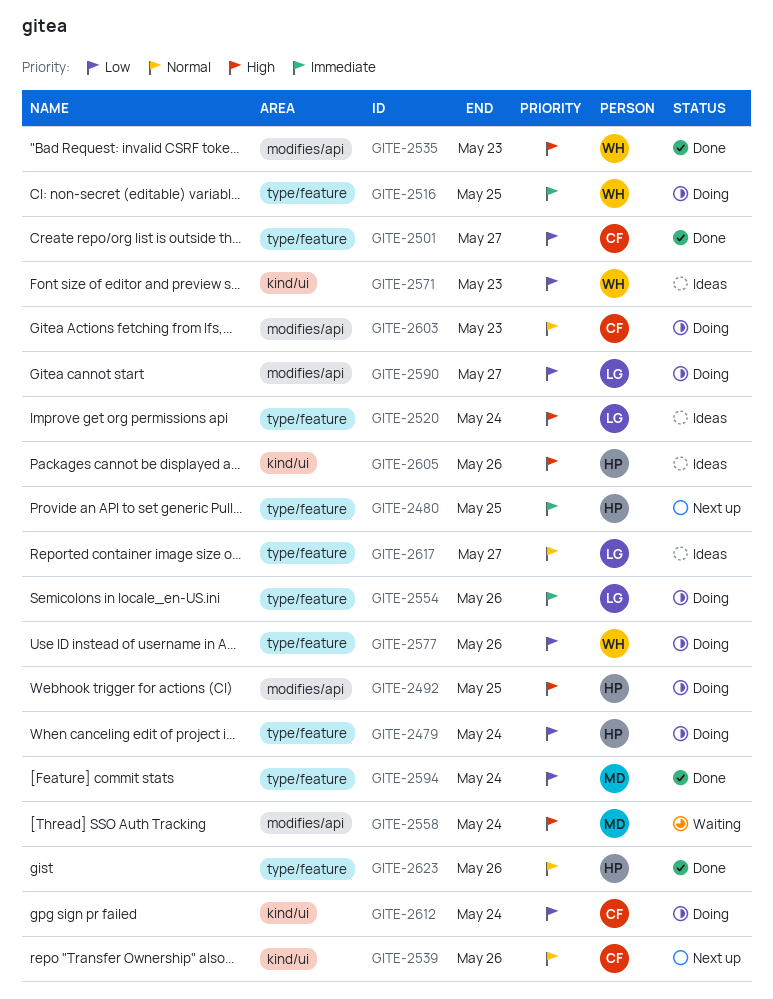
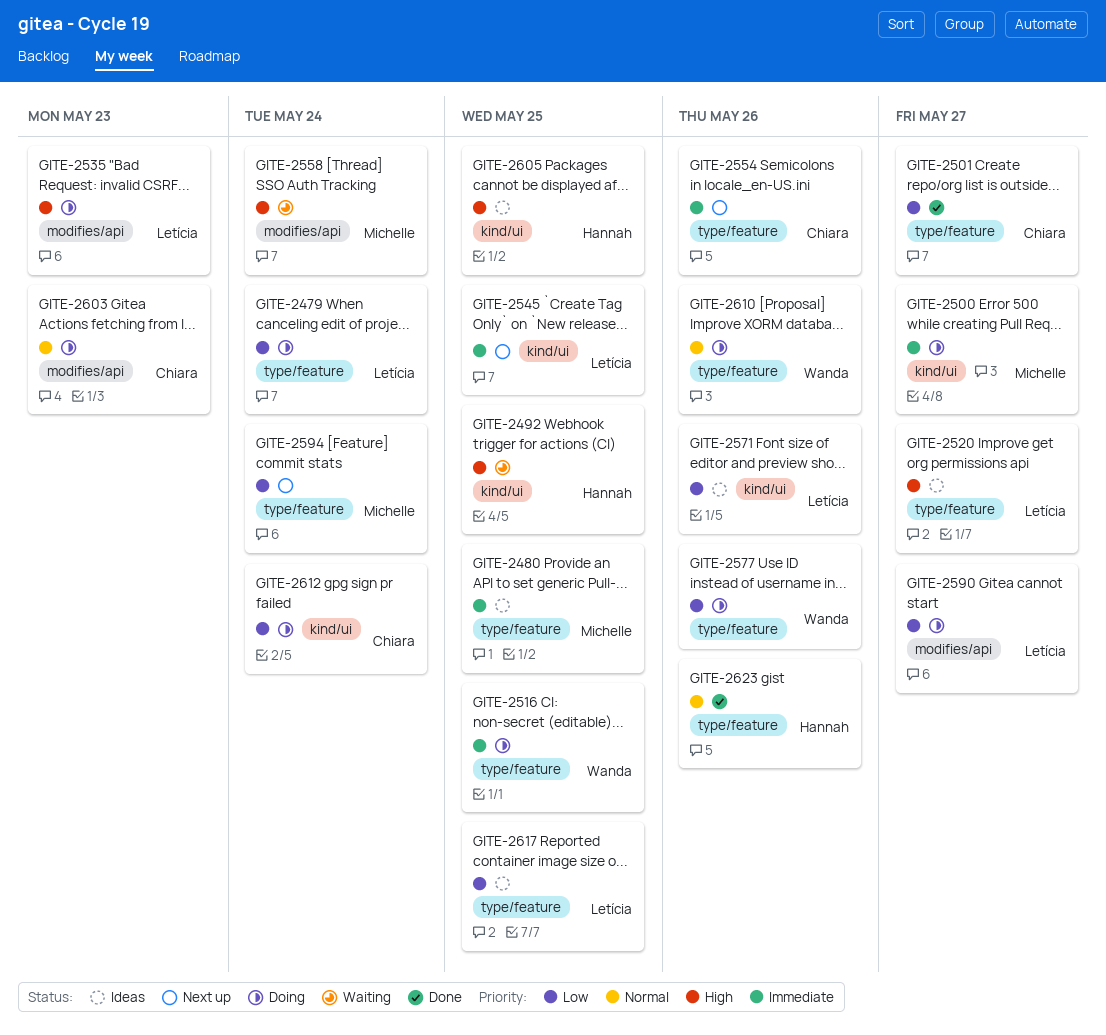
GITE-2479, owner: Hannah -> Letícia
GITE-2480, status: Next up -> Ideas
GITE-2480, owner: Hannah -> Michelle
GITE-2492, status: Doing -> Waiting
GITE-2492, label: modifies/api -> kind/ui
GITE-2500: none -> present
GITE-2520, due: May 24 -> May 27
GITE-2535, status: Done -> Doing
GITE-2535, owner: Wanda -> Letícia
GITE-2539: present -> none
GITE-2545: none -> present
GITE-2554, status: Doing -> Next up
GITE-2554, owner: Letícia -> Chiara
GITE-2571, owner: Wanda -> Letícia
GITE-2571, due: May 23 -> May 26
GITE-2594, status: Done -> Next up
GITE-2605, due: May 26 -> May 25
GITE-2610: none -> present
GITE-2617, priority: Normal -> Low
GITE-2617, due: May 27 -> May 25

